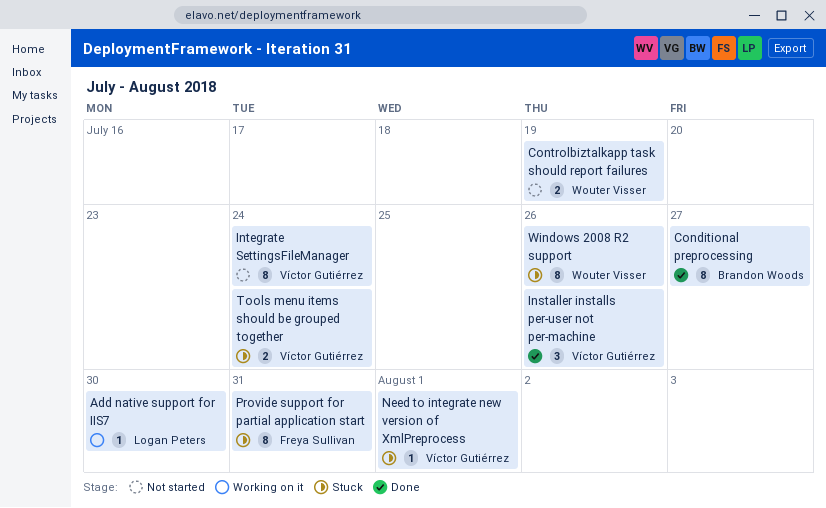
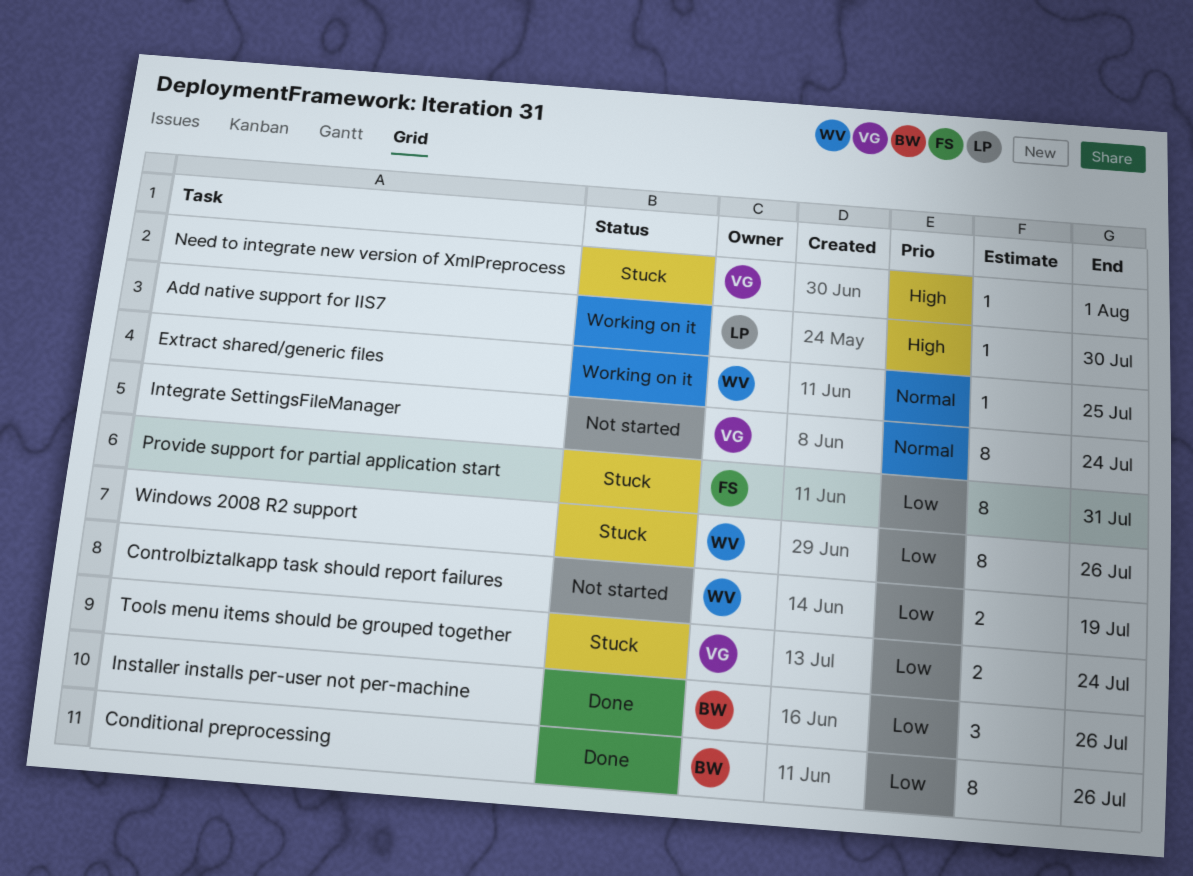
Conditional preprocessing, due: Jul 27 -> Jul 26
Extract shared/generic files: none -> present
Installer installs per-user not per-machine, owner: Víctor Gutiérrez -> Brandon Woods

